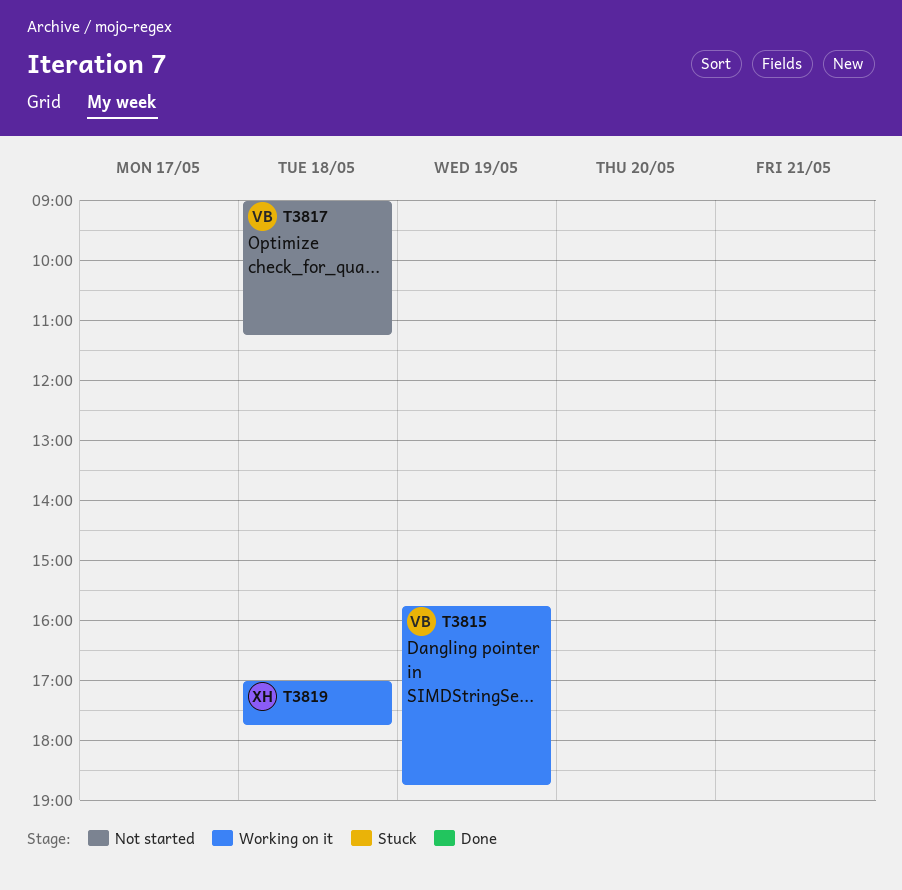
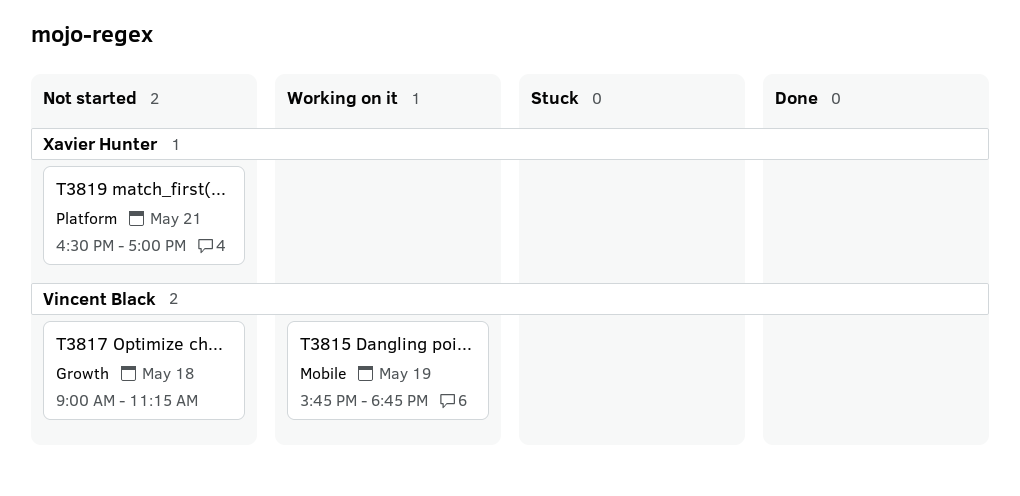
T3819, status: Working on it -> Not started
T3819, day: May 18 -> May 21
T3819, begins: 17:00 -> 16:30
T3819, ends: 17:45 -> 17:00

